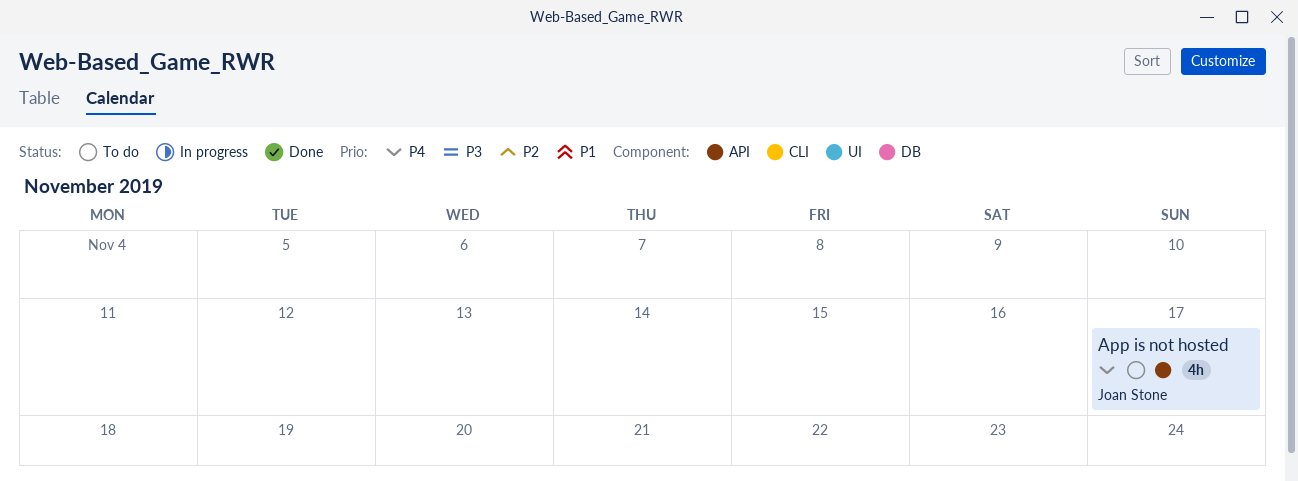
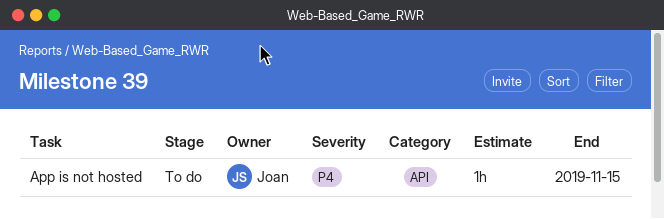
App is not hosted, estimate: 4h -> 1h
App is not hosted, due: Nov 17 -> Nov 15

